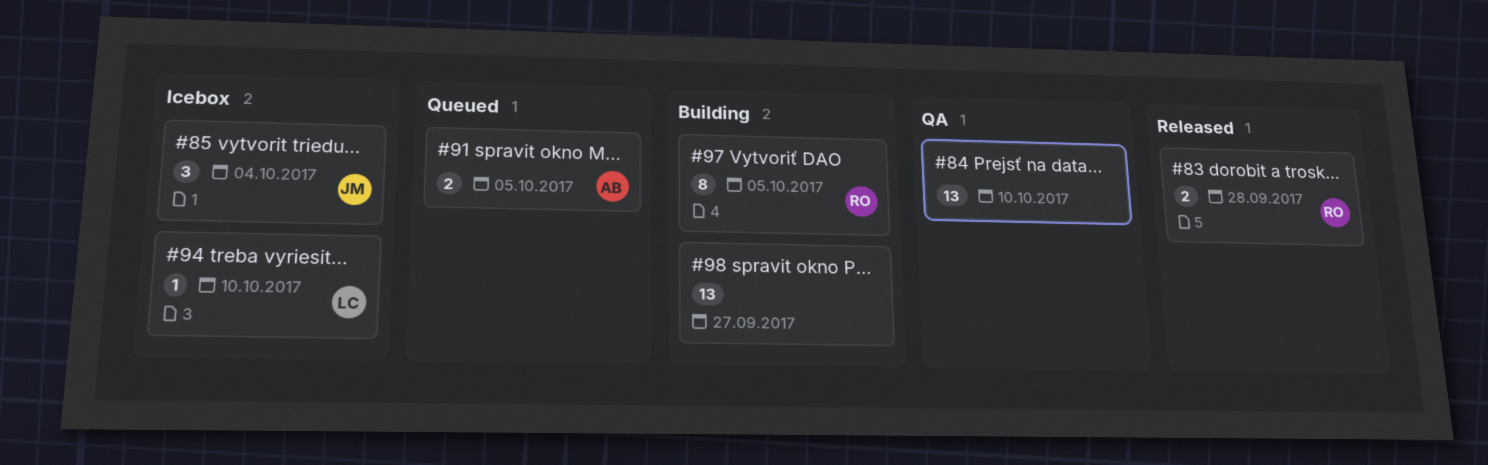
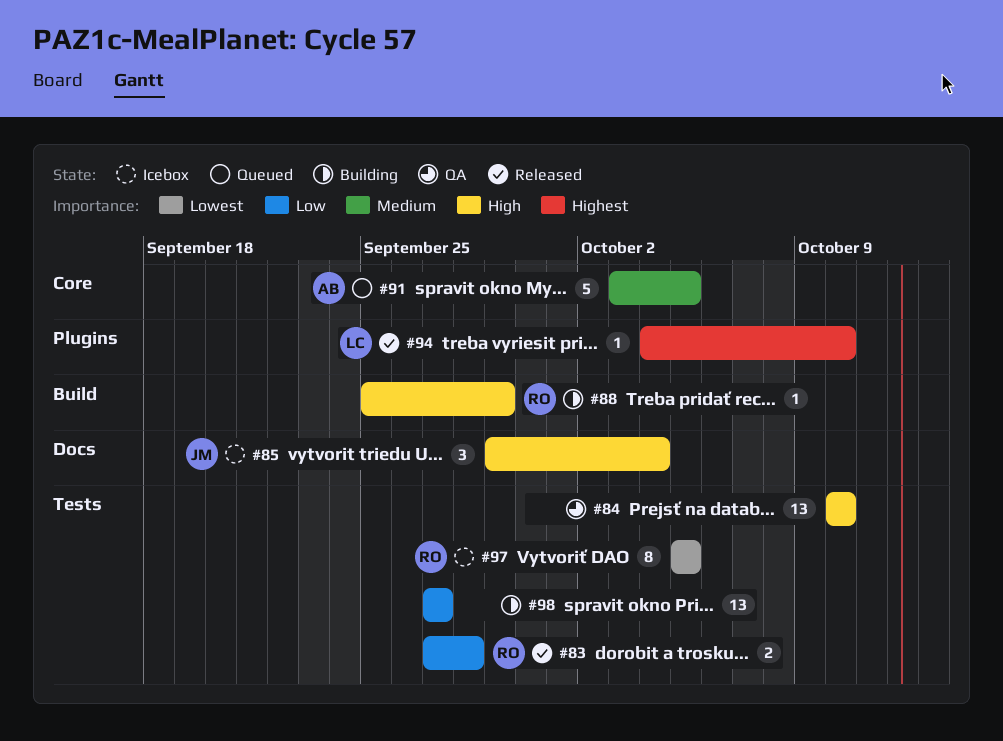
#88: none -> present
#91, estimate: 2 -> 5
#94, status: Icebox -> Released
#97, status: Building -> Icebox

